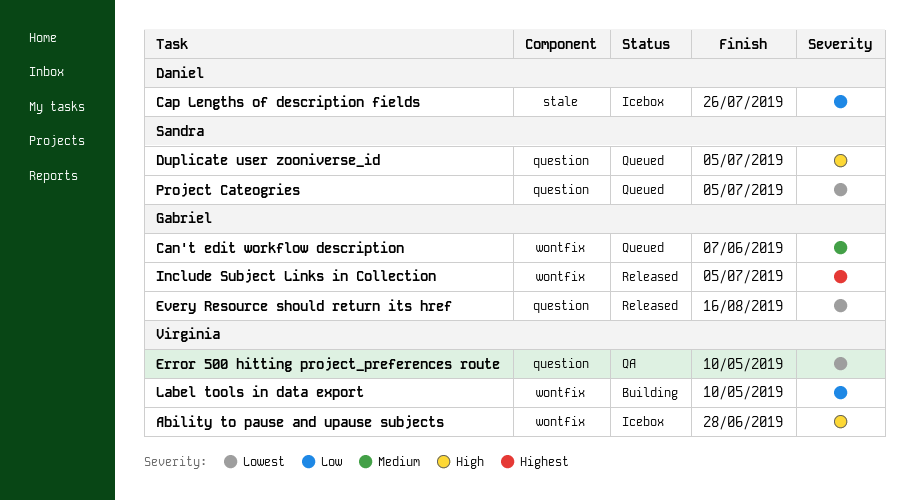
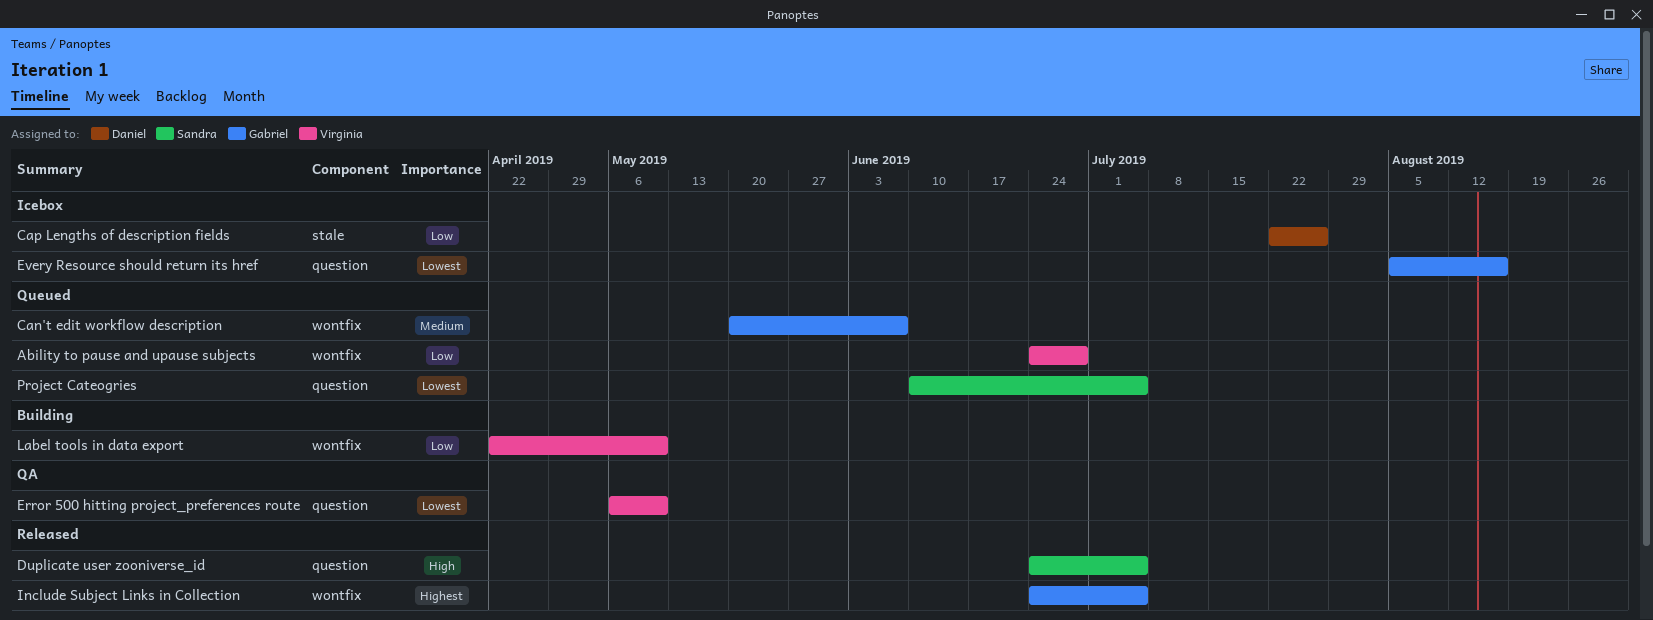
Ability to pause and upause subjects, status: Icebox -> Queued
Ability to pause and upause subjects, priority: High -> Low
Duplicate user zooniverse_id, status: Queued -> Released
Every Resource should return its href, status: Released -> Icebox

